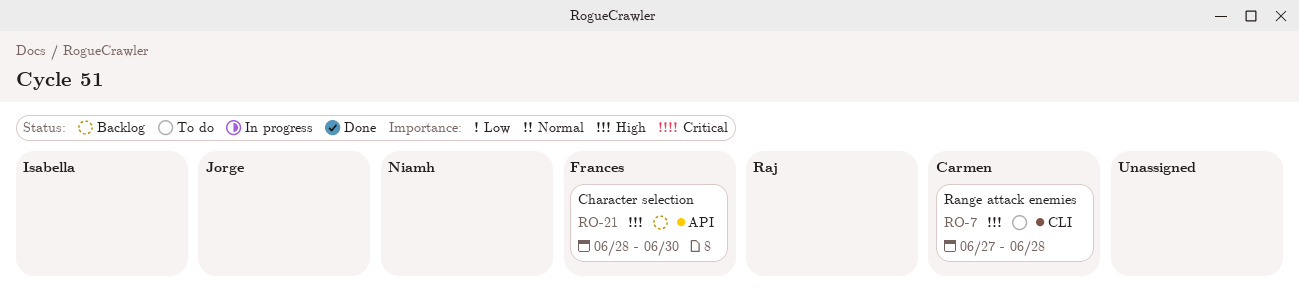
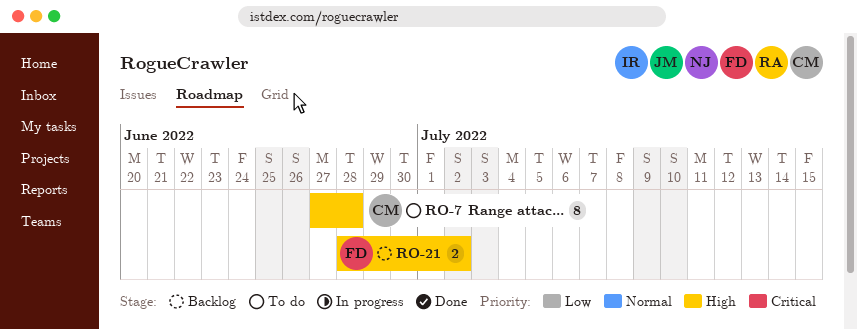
RO-21, due: Jun 30 -> Jul 2

